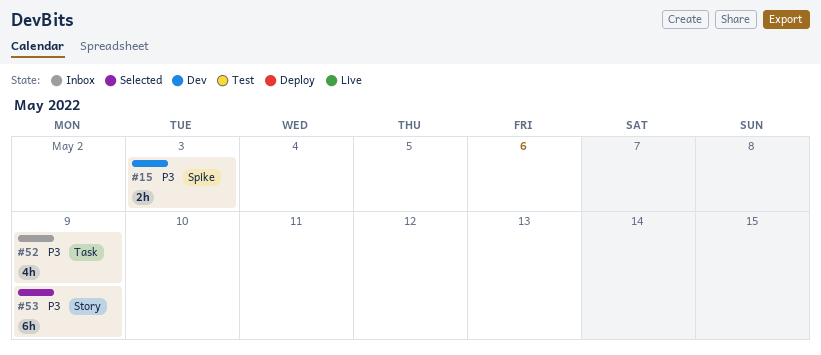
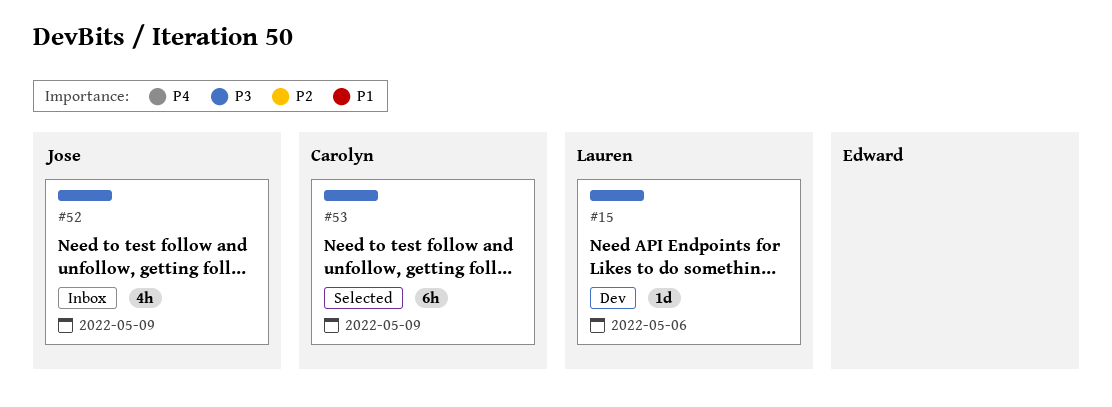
#15, estimate: 2h -> 1d
#15, due: May 3 -> May 6

